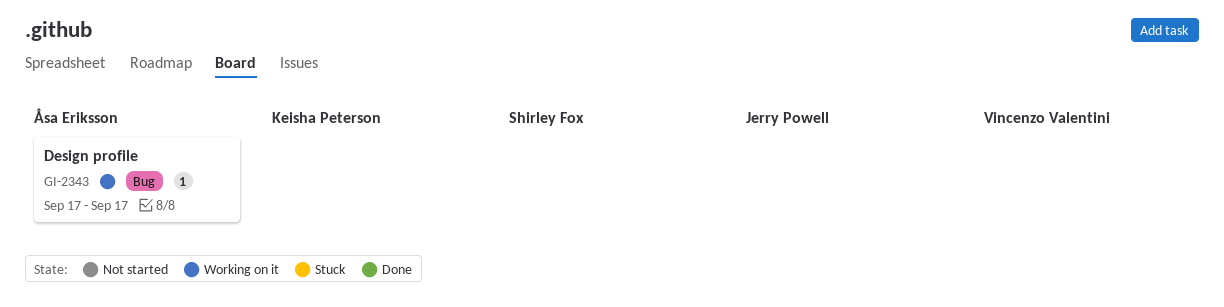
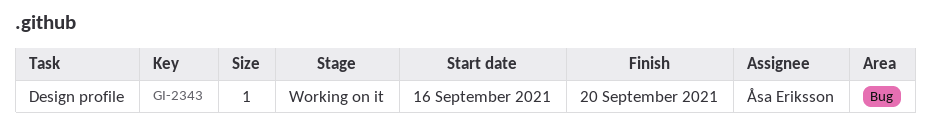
GI-2343, start: Sep 17 -> Sep 16
GI-2343, due: Sep 17 -> Sep 20

